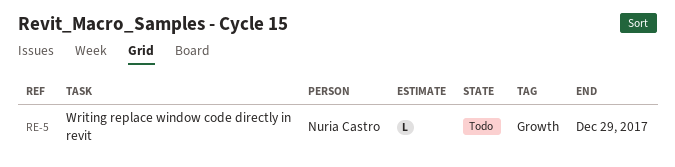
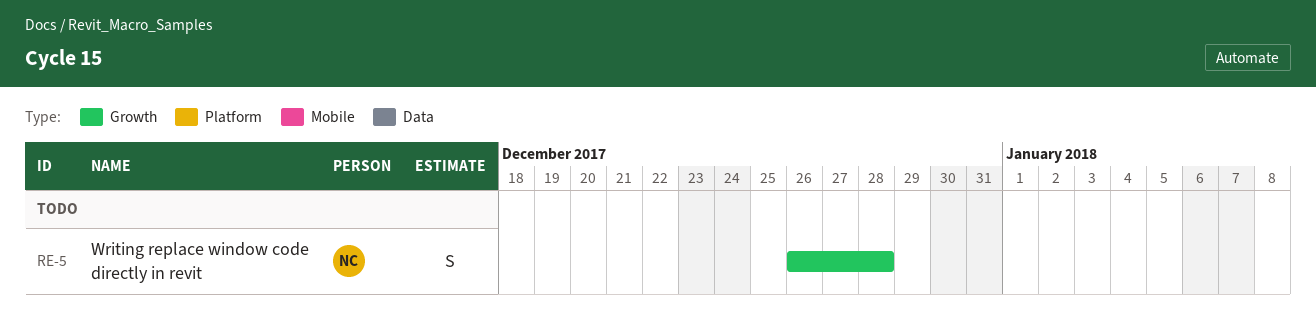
RE-5, estimate: L -> S
RE-5, due: Dec 29 -> Dec 28

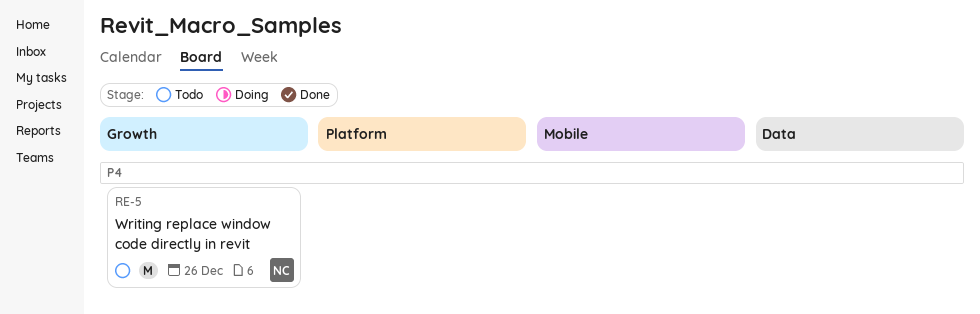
RE-5, estimate: S -> M
RE-5, due: Dec 28 -> Dec 26

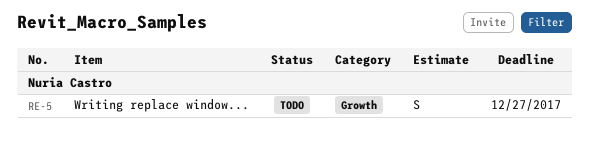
RE-5, estimate: M -> S
RE-5, due: Dec 26 -> Dec 27

